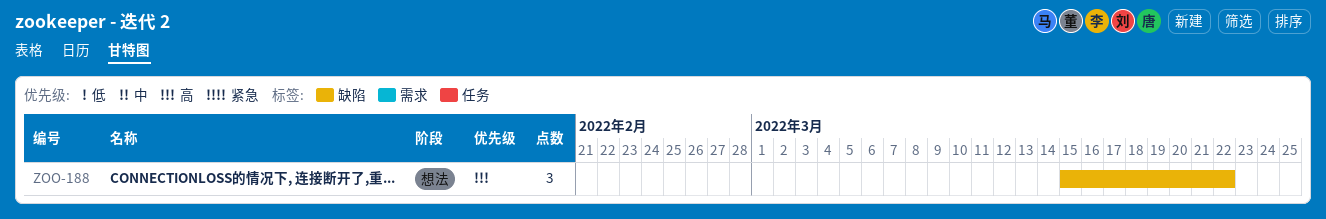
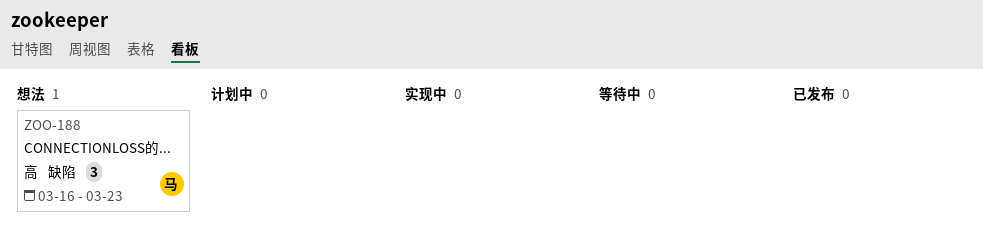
ZOO-188, start: Mar 15 -> Mar 16
ZOO-188, due: Mar 22 -> Mar 23

